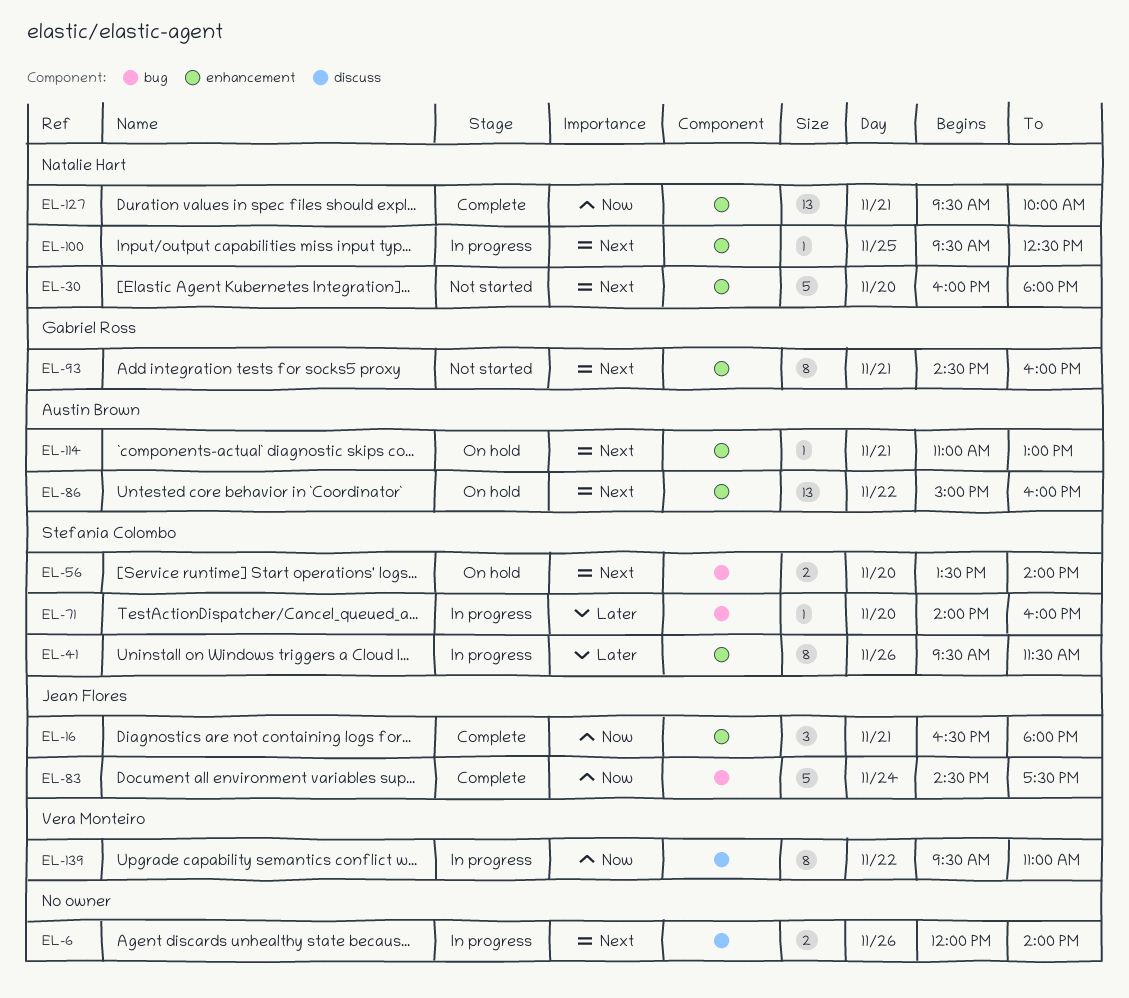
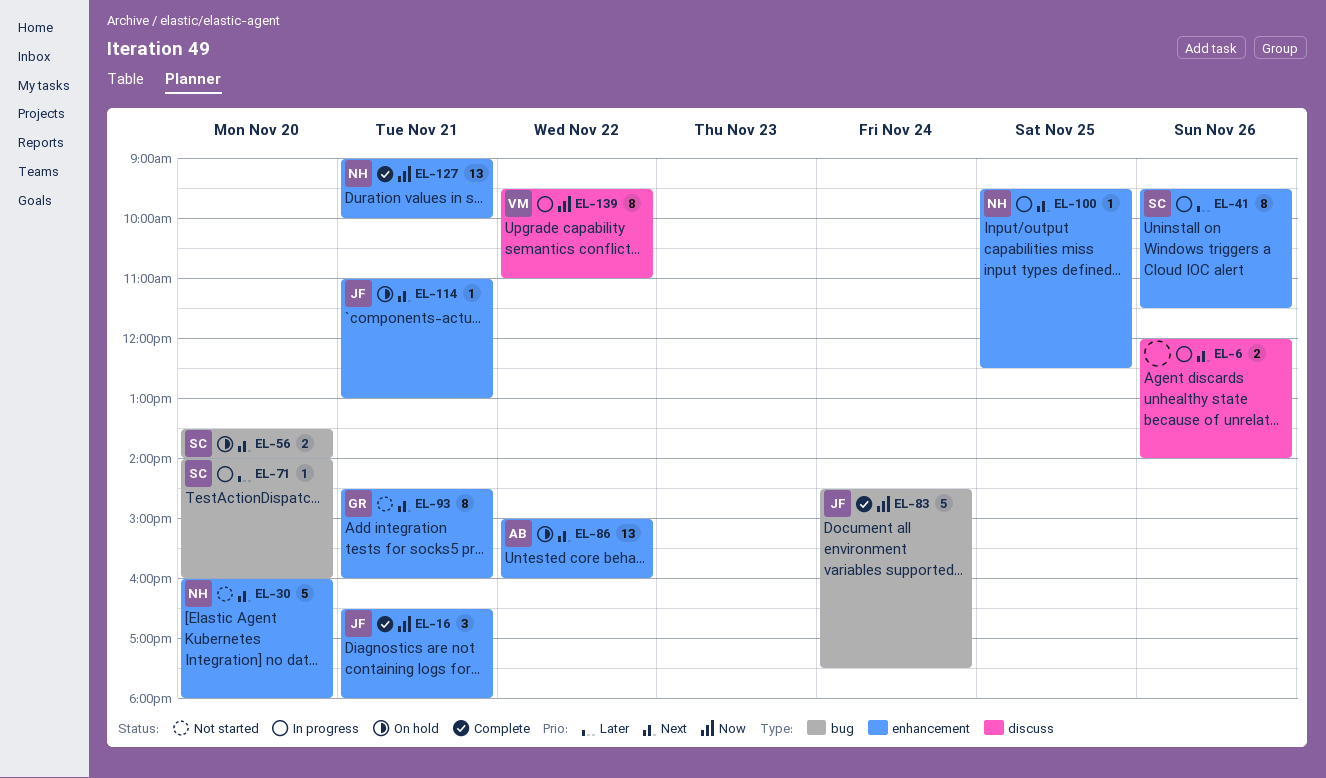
EL-114, owner: Austin Brown -> Jean Flores
EL-127, begins: 09:30 -> 09:00

